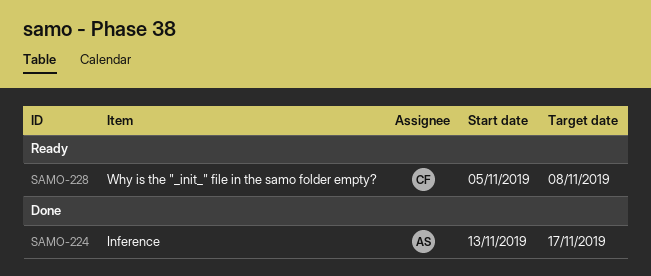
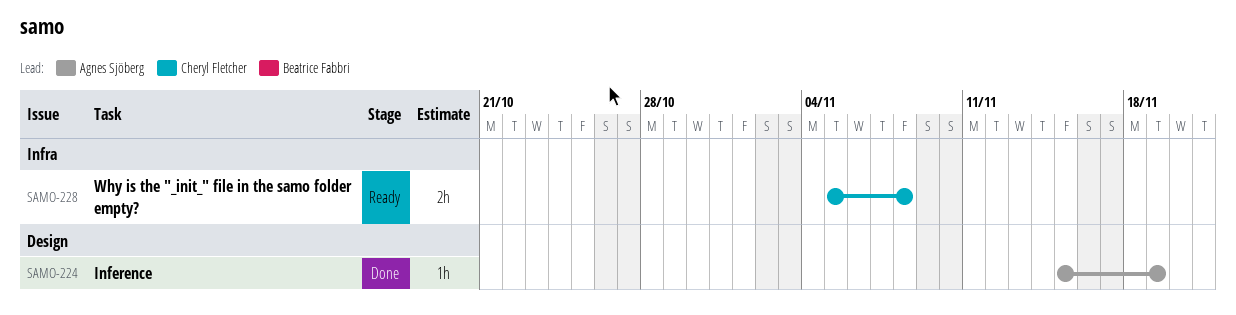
SAMO-224, start: Nov 13 -> Nov 15
SAMO-224, due: Nov 17 -> Nov 19

